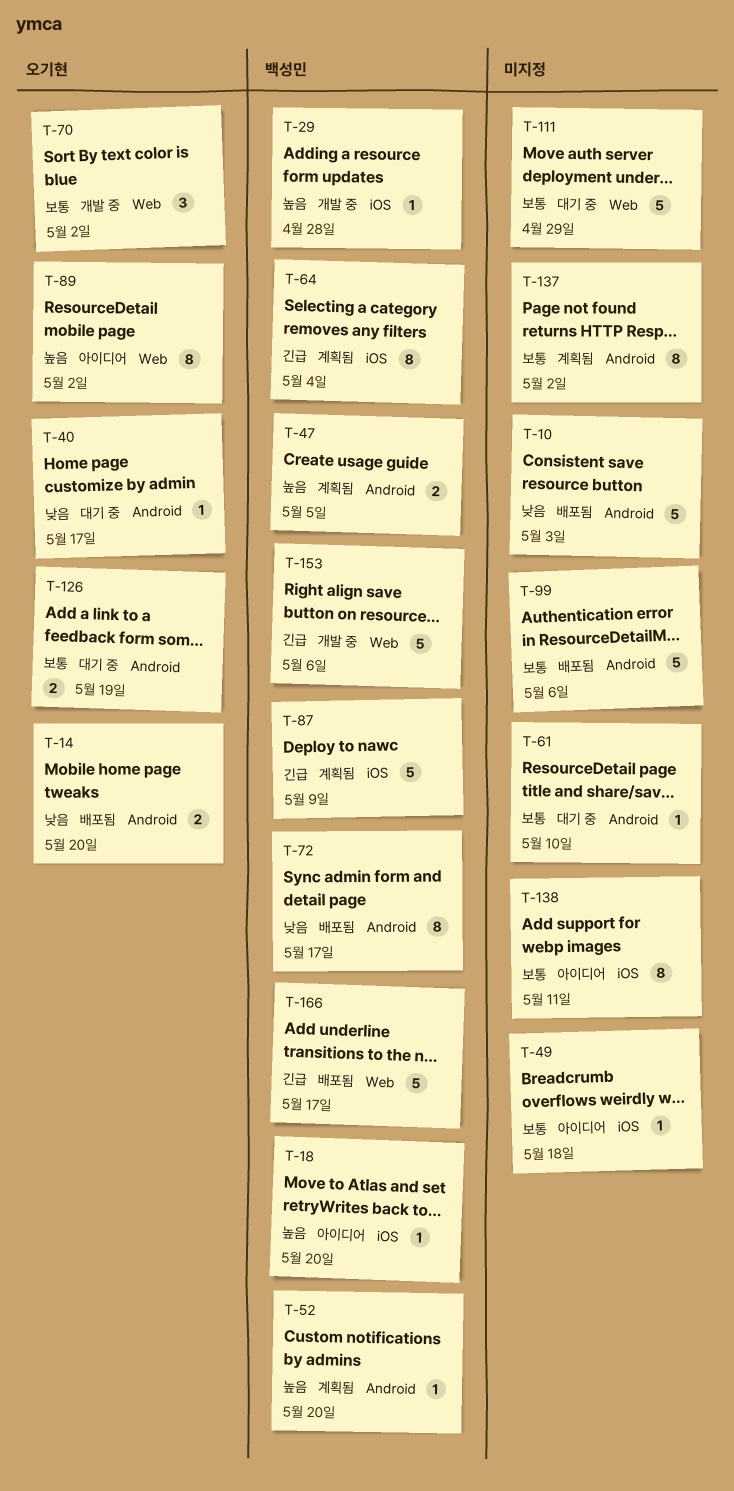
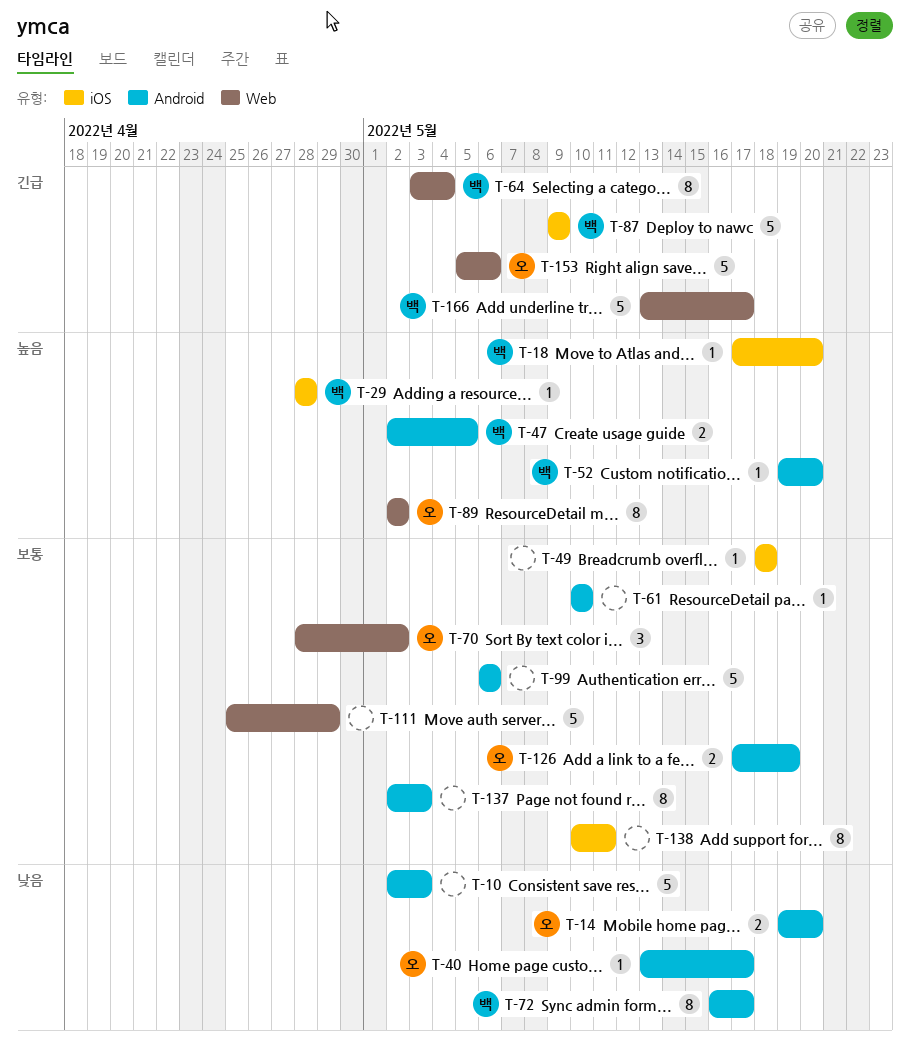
T-64, label: iOS -> Web
T-137, due: May 2 -> May 3
T-153, owner: 백성민 -> 오기현

